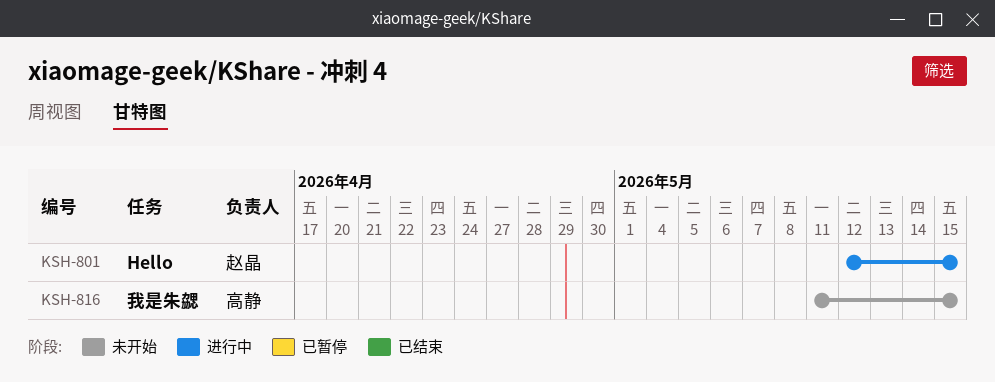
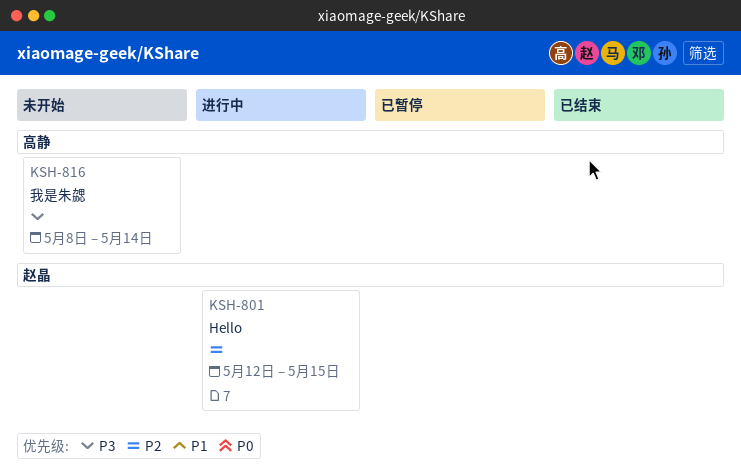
KSH-816, start: May 11 -> May 8
KSH-816, due: May 15 -> May 14

